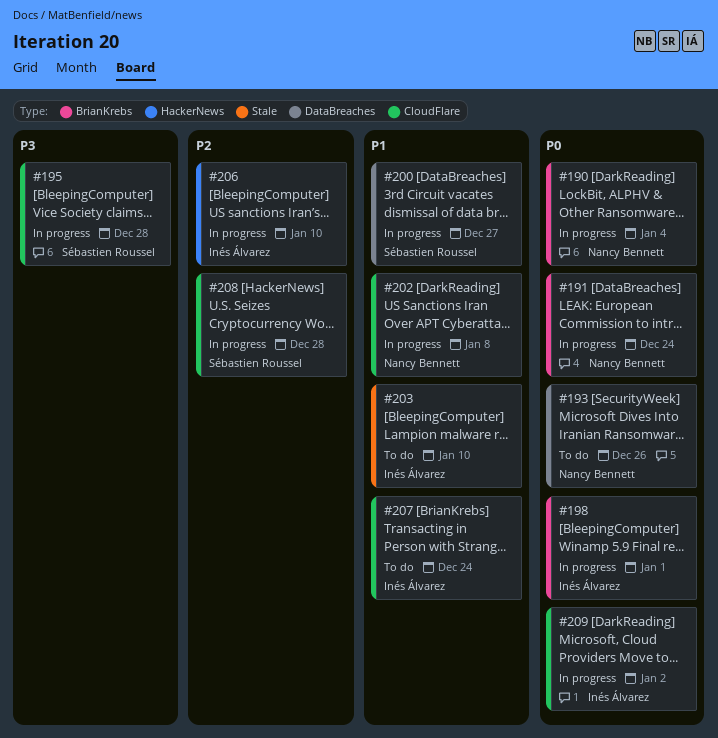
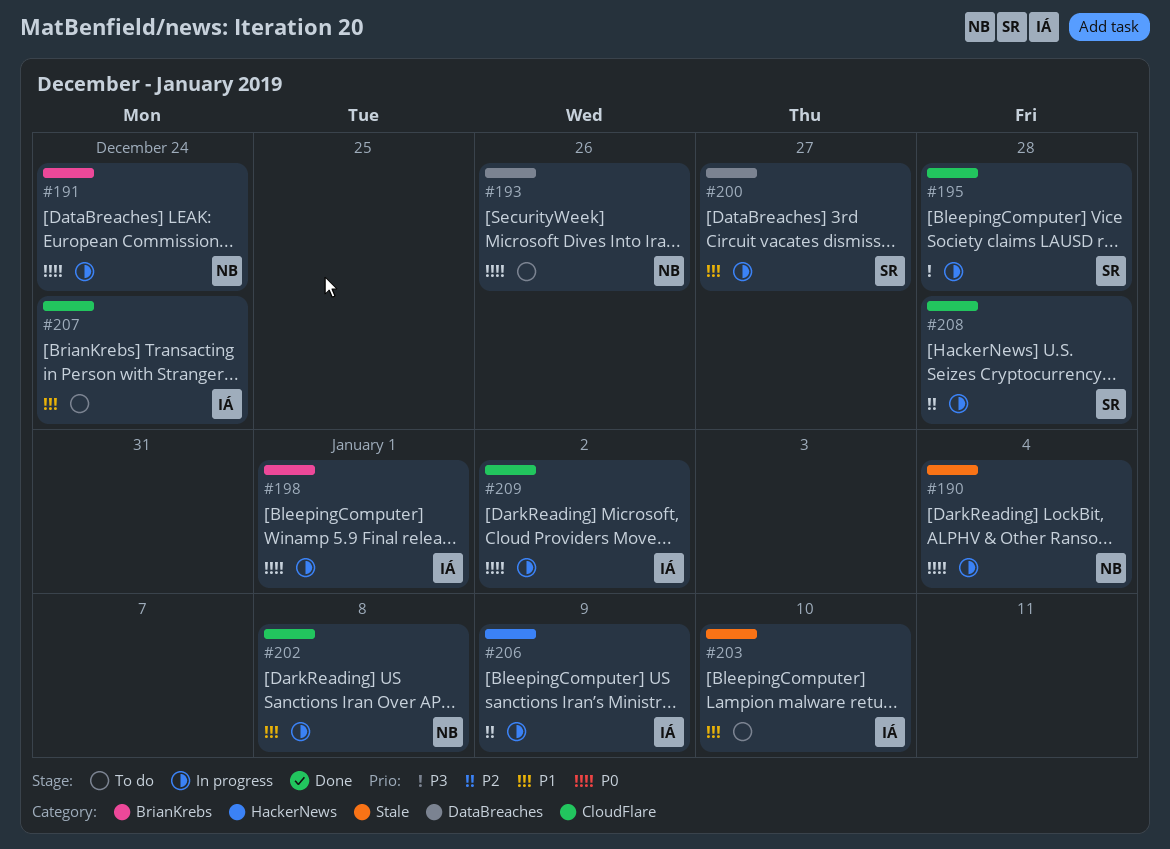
#190, label: BrianKrebs -> Stale
#206, due: Jan 10 -> Jan 9

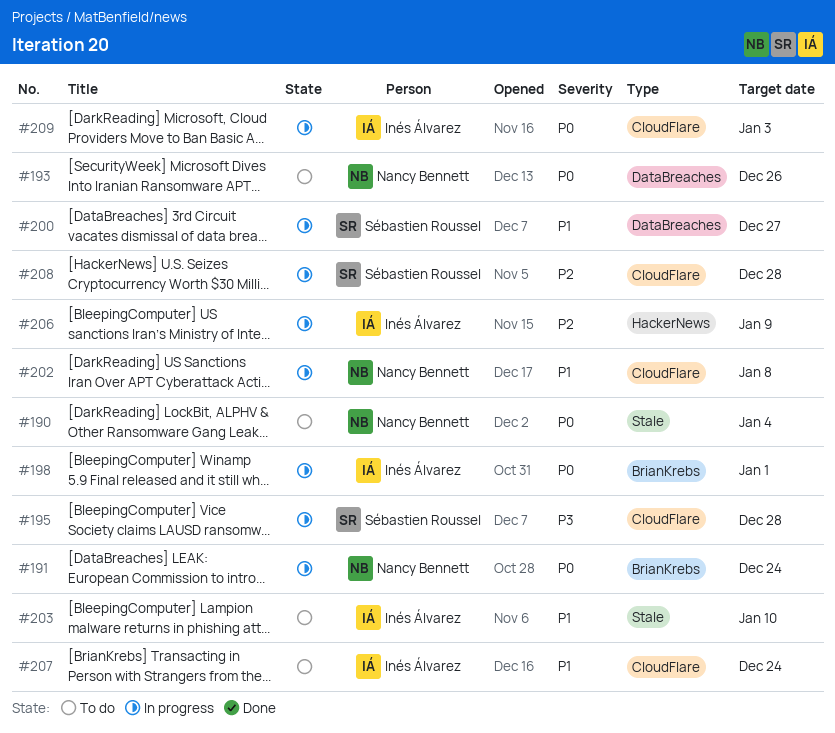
#190, status: In progress -> To do
#209, due: Jan 2 -> Jan 3

